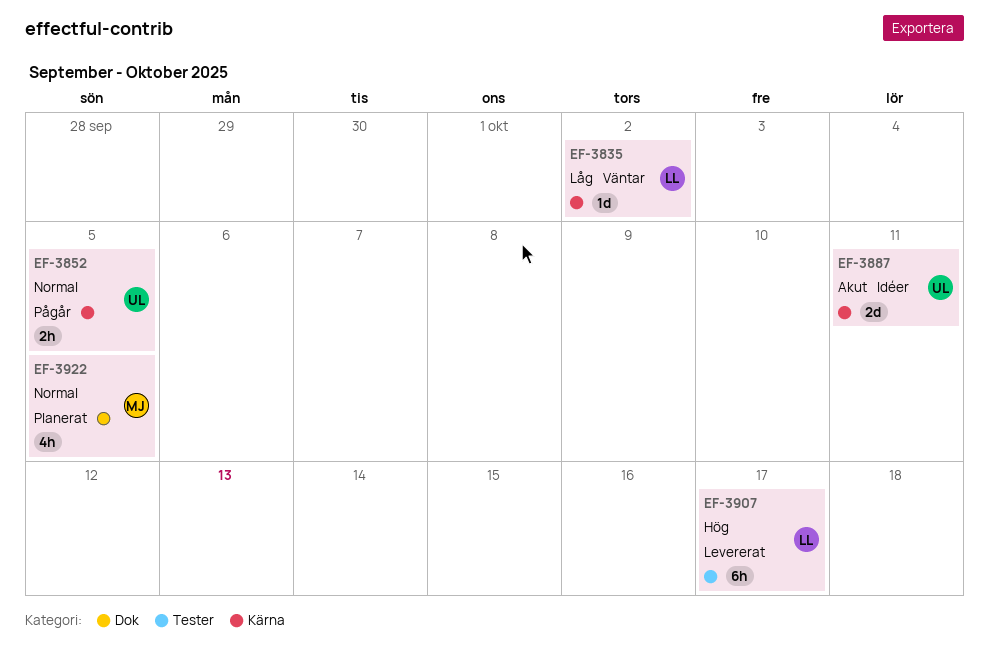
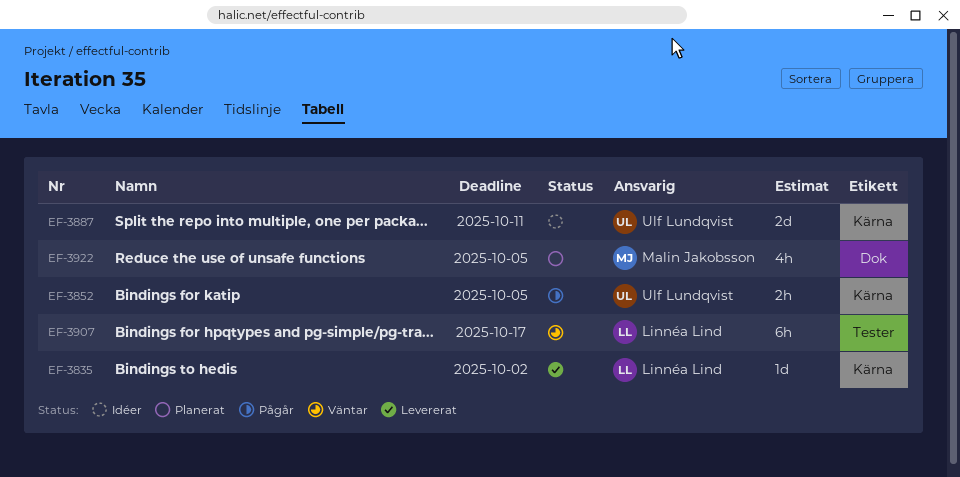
EF-3835, status: Väntar -> Levererat
EF-3907, status: Levererat -> Väntar

